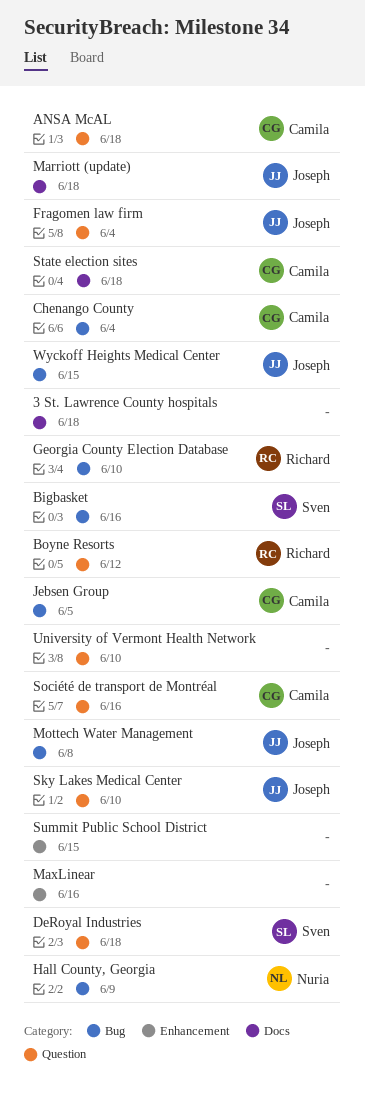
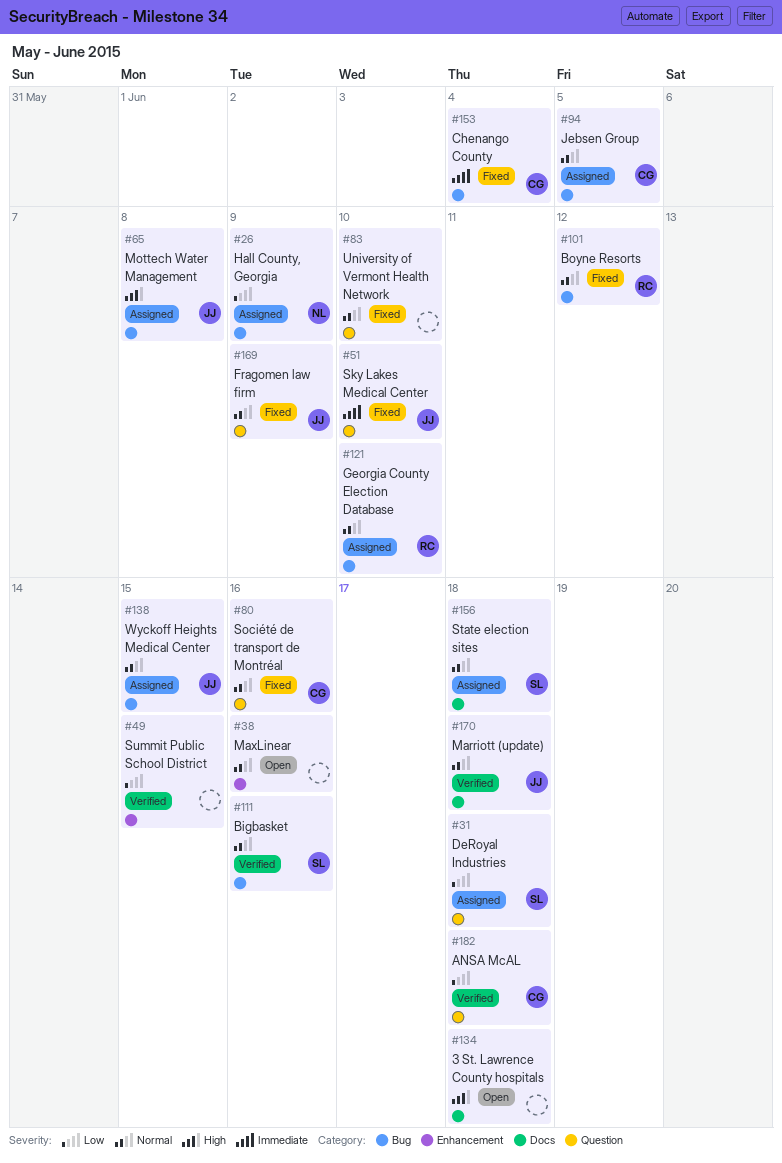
Boyne Resorts, label: Question -> Bug
Fragomen law firm, due: Jun 4 -> Jun 9
State election sites, owner: Camila -> Sven

